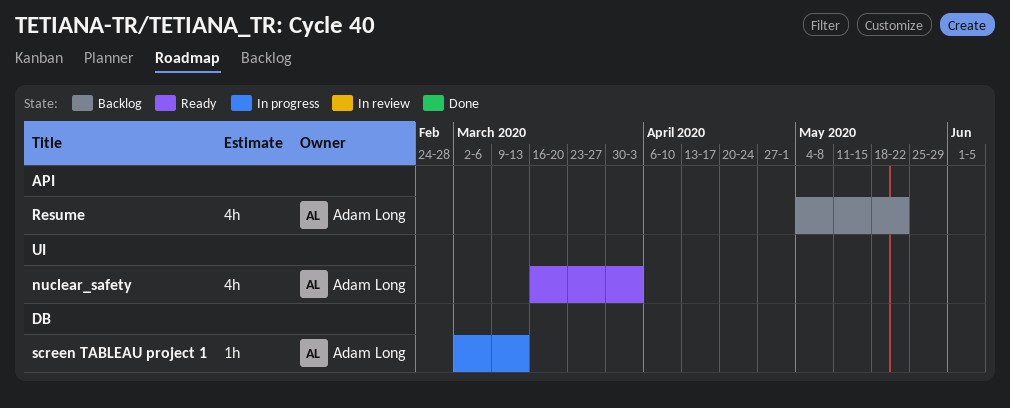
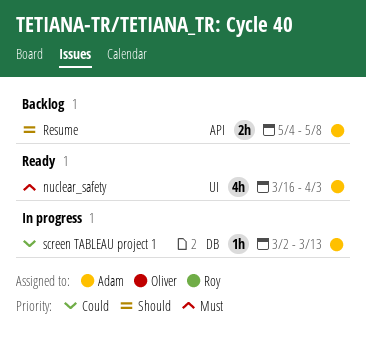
Resume, estimate: 4h -> 2h
Resume, due: May 22 -> May 8

